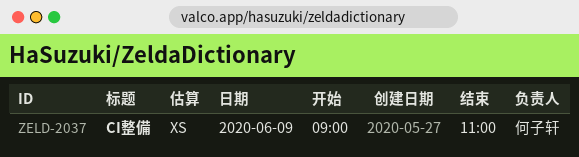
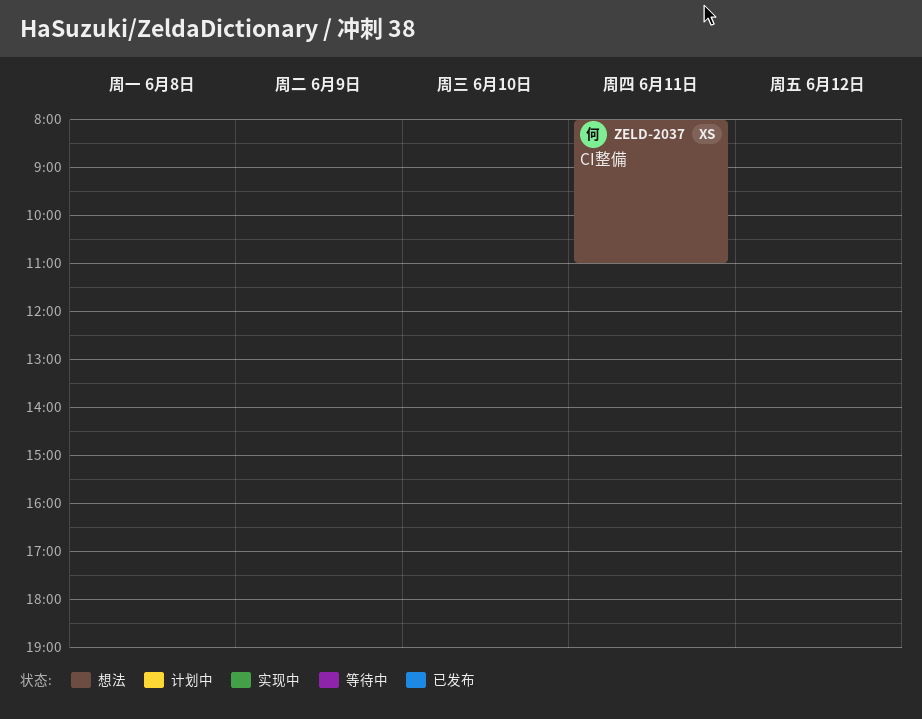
ZELD-2037, day: Jun 9 -> Jun 11
ZELD-2037, begins: 09:00 -> 08:00

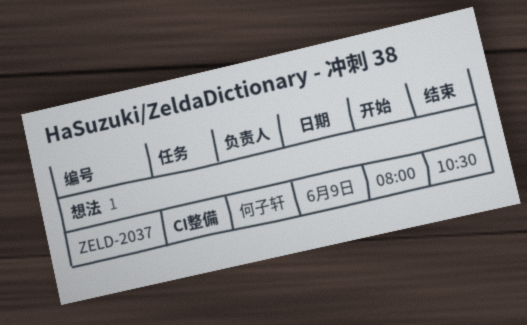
ZELD-2037, day: Jun 11 -> Jun 9
ZELD-2037, ends: 11:00 -> 10:30

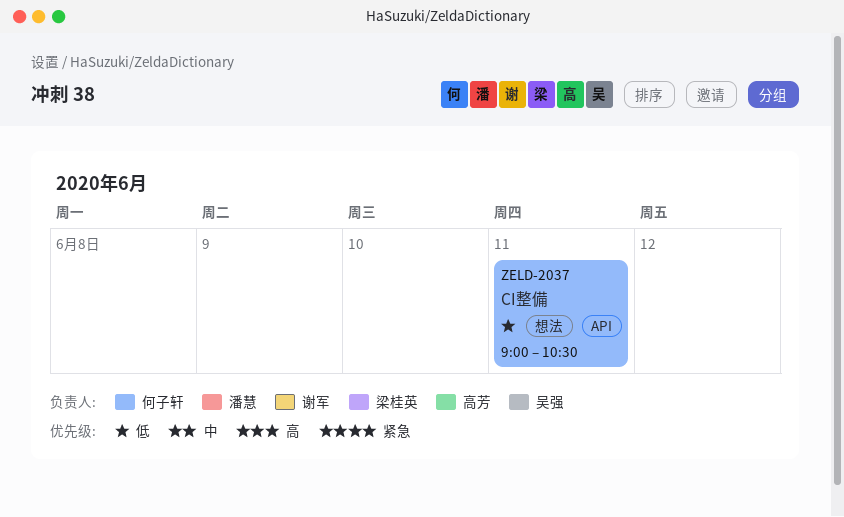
ZELD-2037, day: Jun 9 -> Jun 11
ZELD-2037, begins: 08:00 -> 09:00

